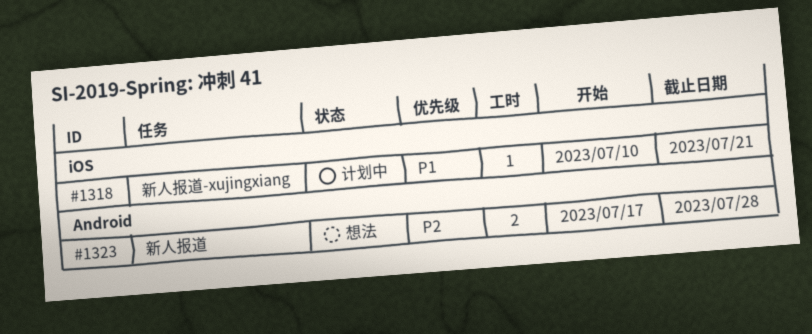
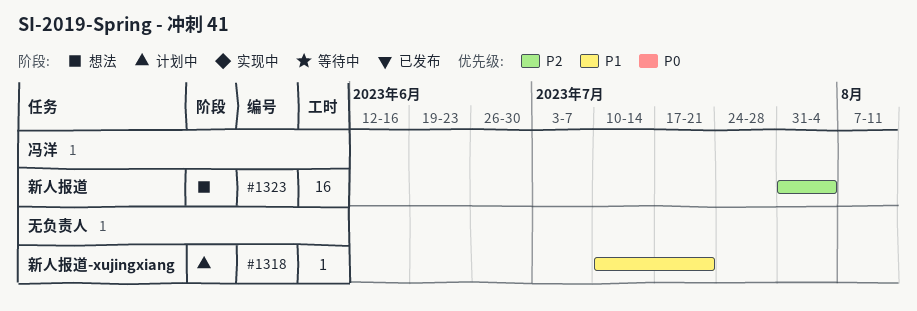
#1323, estimate: 2 -> 16
#1323, start: Jul 17 -> Jul 31
#1323, due: Jul 28 -> Aug 4

